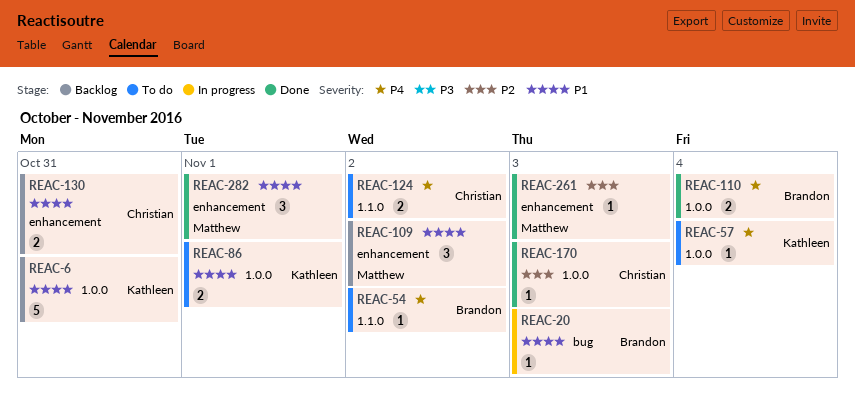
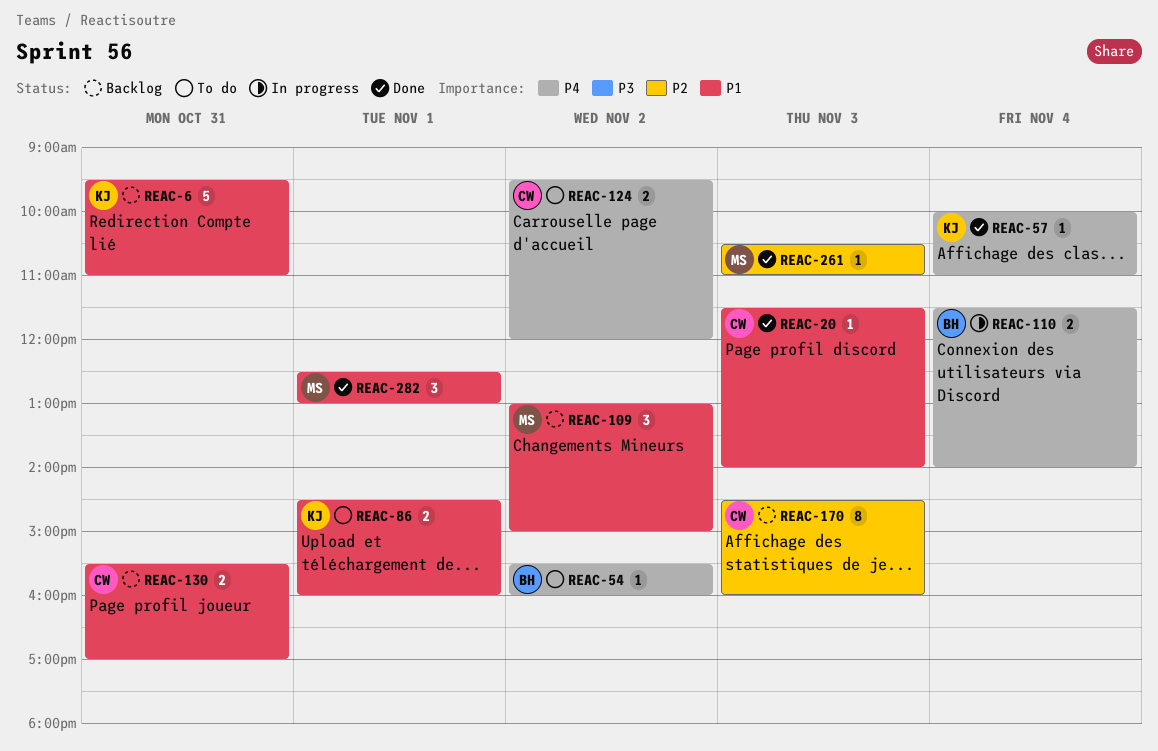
REAC-20, status: In progress -> Done
REAC-20, owner: Brandon -> Christian
REAC-57, status: To do -> Done
REAC-110, status: Done -> In progress
REAC-170, status: Done -> Backlog
REAC-170, estimate: 1 -> 8

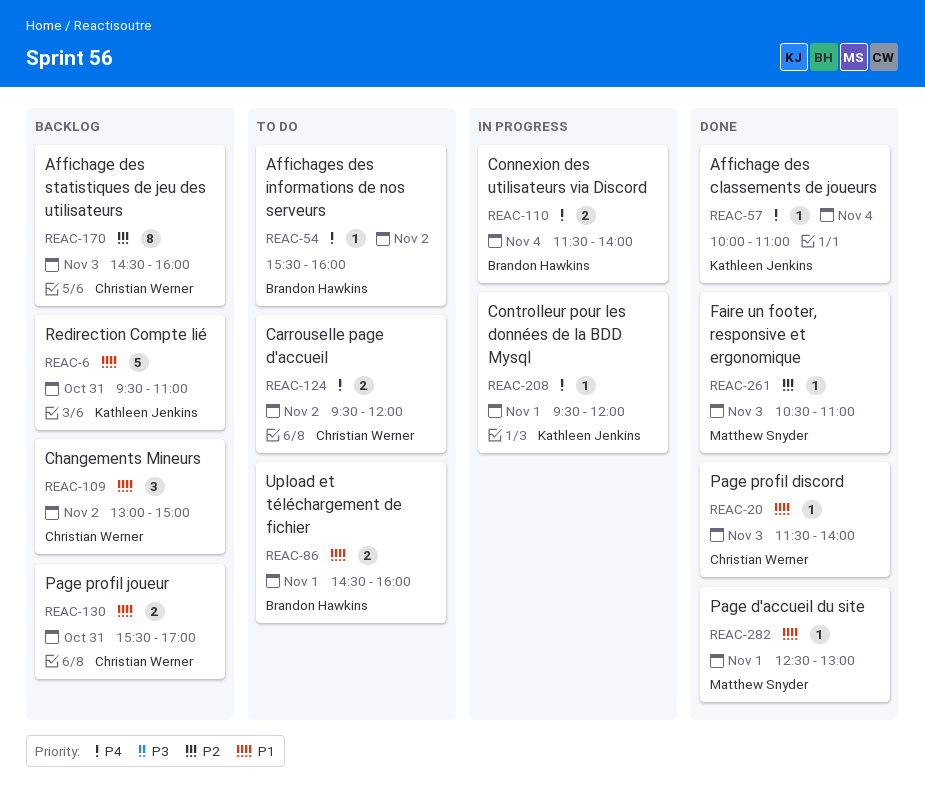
REAC-86, owner: Kathleen Jenkins -> Brandon Hawkins
REAC-109, owner: Matthew Snyder -> Christian Werner
REAC-208: none -> present
REAC-282, estimate: 3 -> 1

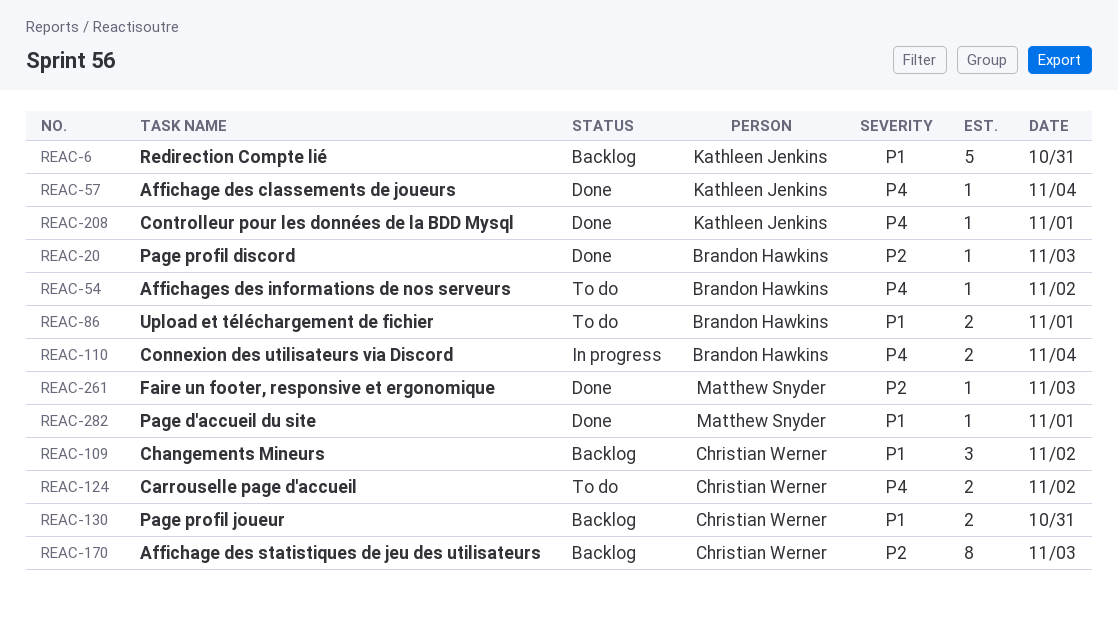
REAC-20, owner: Christian Werner -> Brandon Hawkins
REAC-20, priority: P1 -> P2
REAC-208, status: In progress -> Done

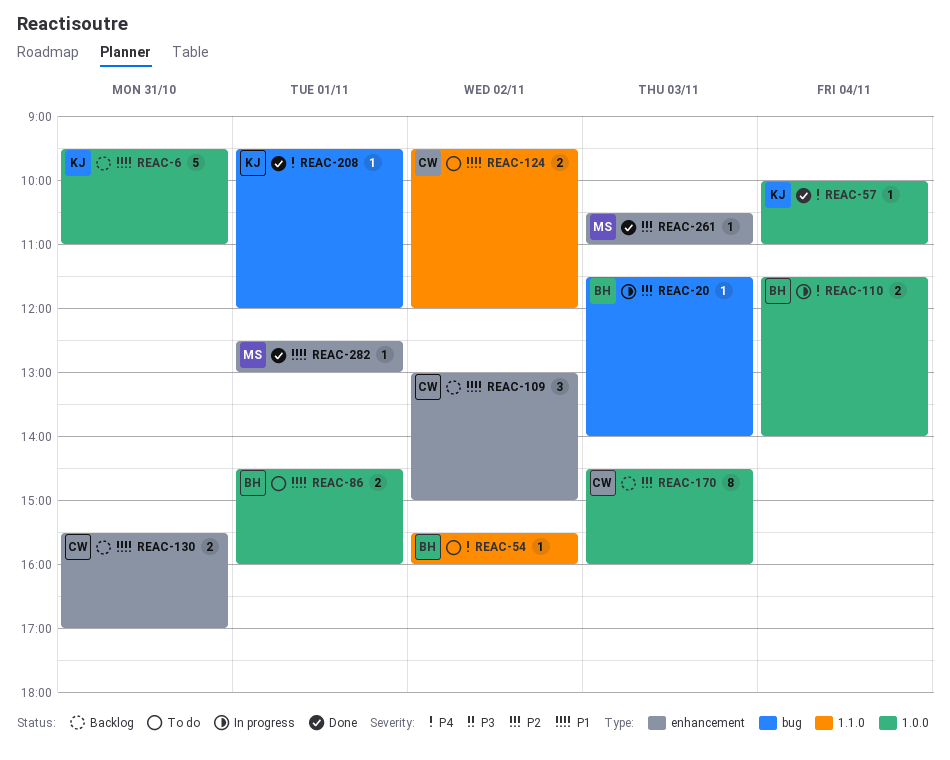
REAC-20, status: Done -> In progress
REAC-124, priority: P4 -> P1

